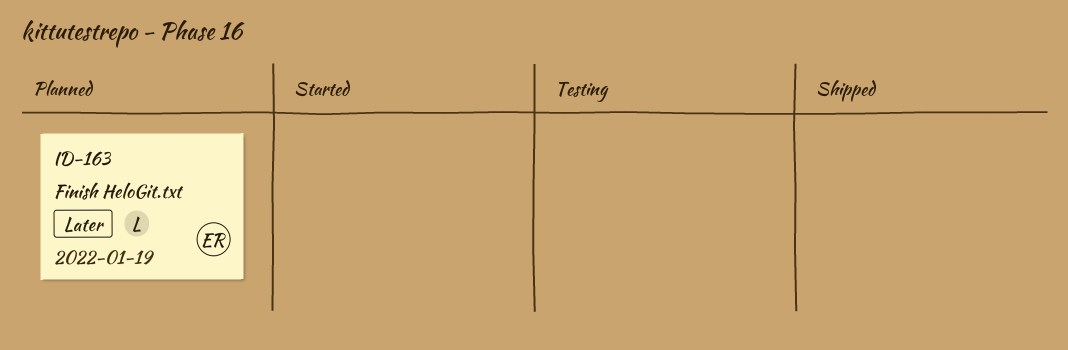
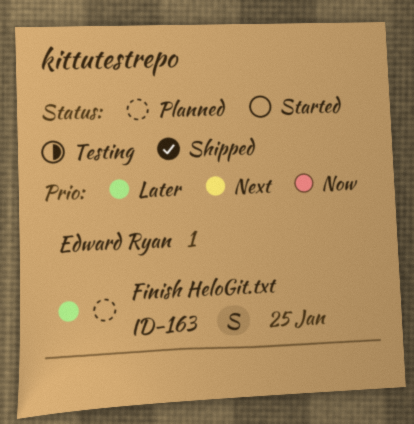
ID-163, estimate: L -> S
ID-163, due: Jan 19 -> Jan 25

